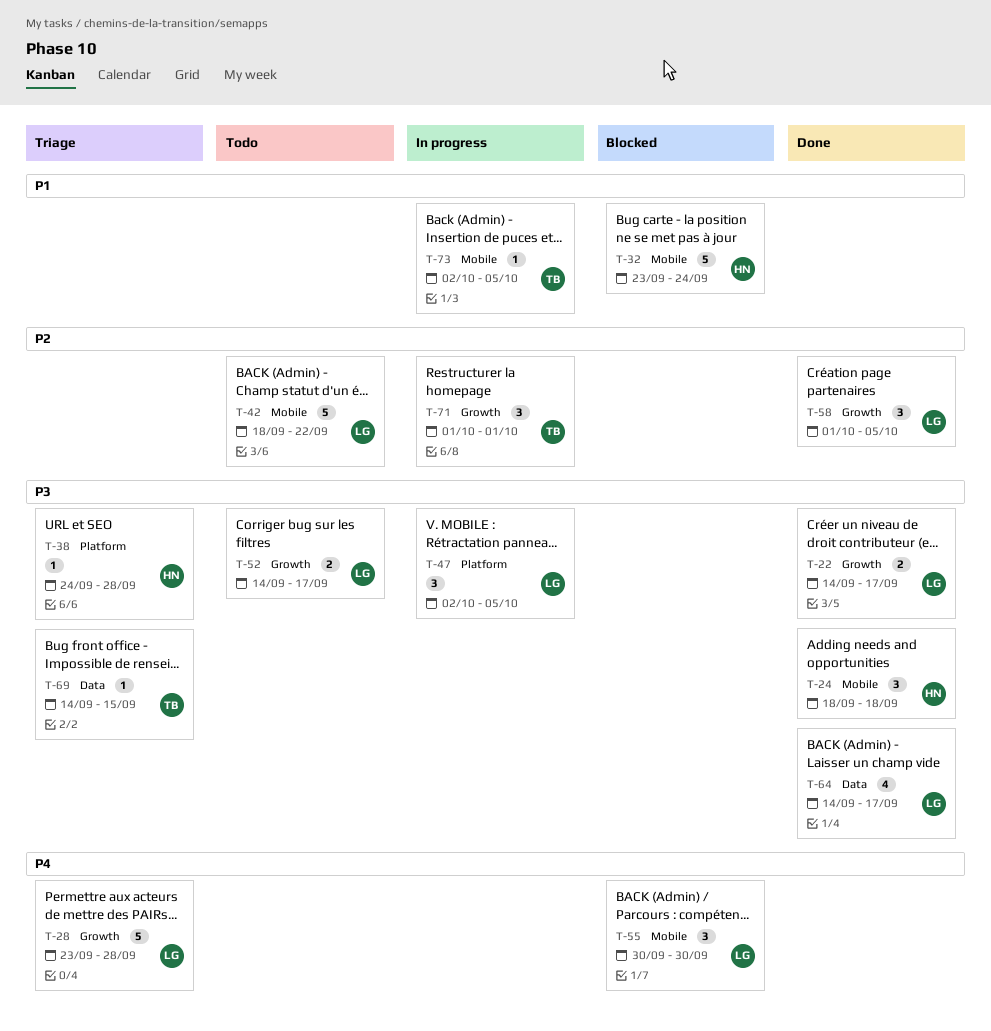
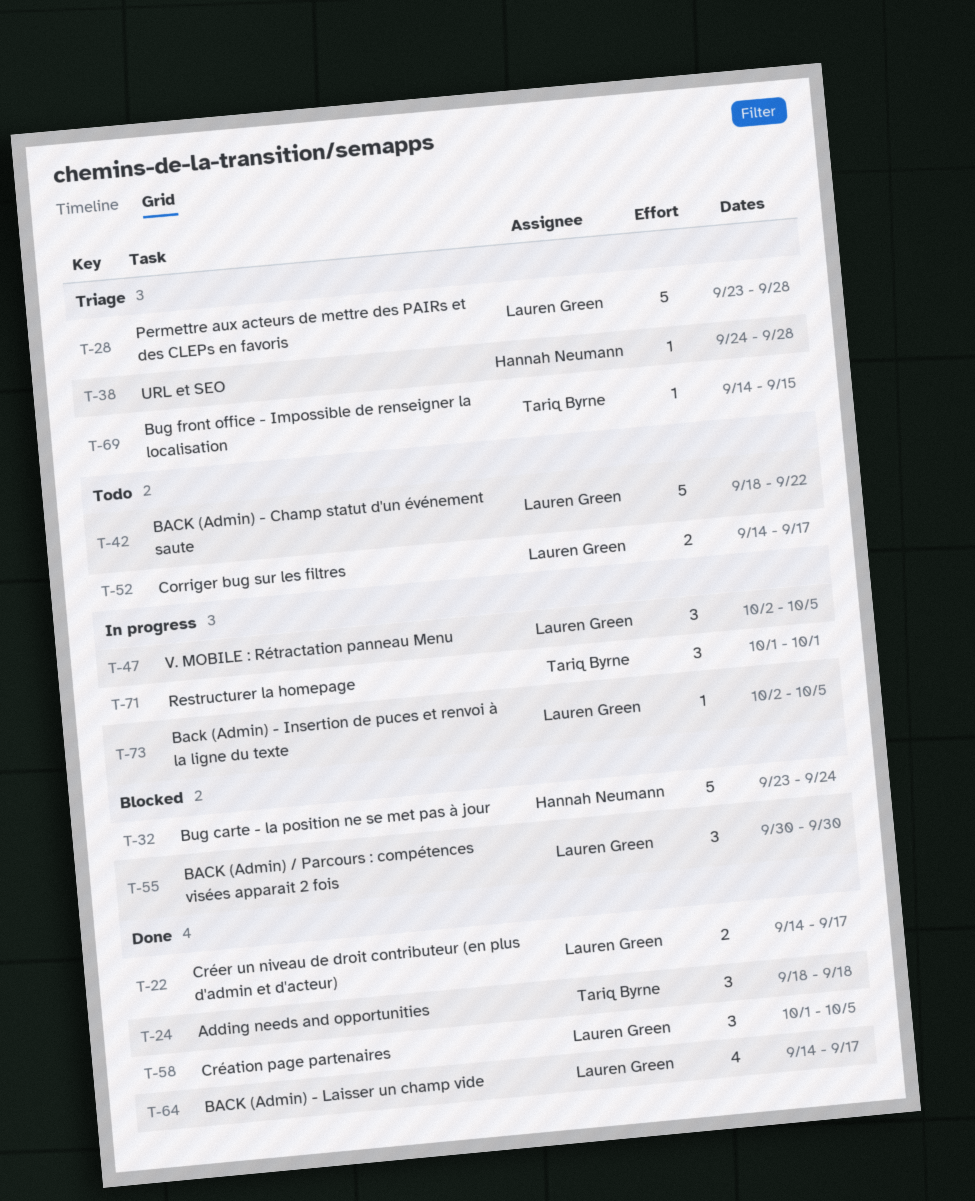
T-24, owner: Hannah Neumann -> Tariq Byrne
T-73, owner: Tariq Byrne -> Lauren Green

